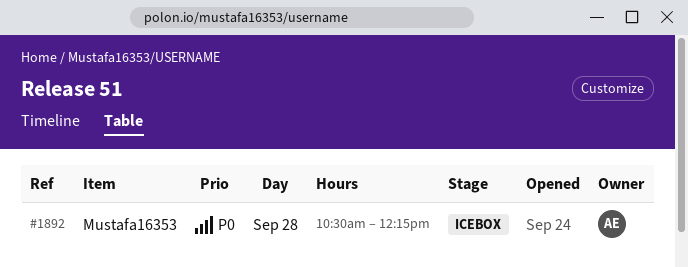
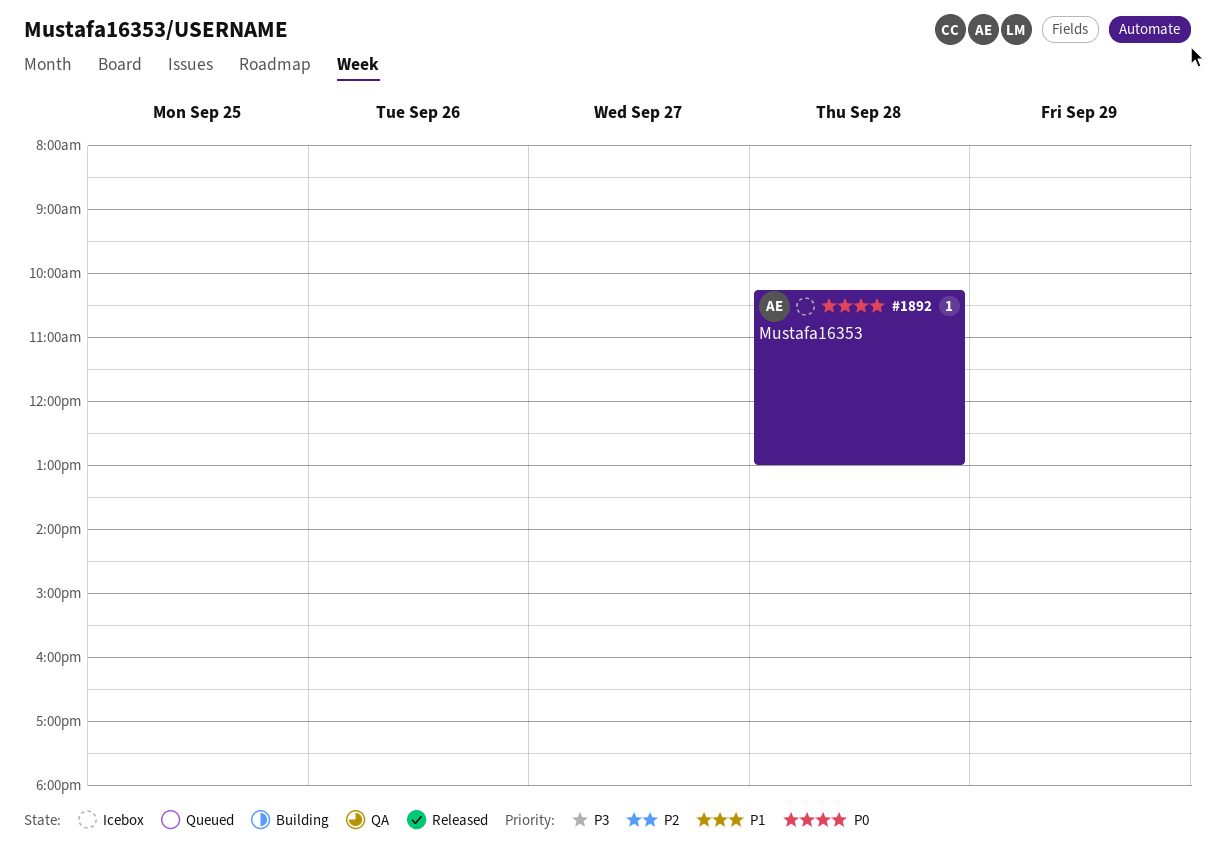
#1892, begins: 10:30 -> 10:15
#1892, ends: 12:15 -> 13:00

